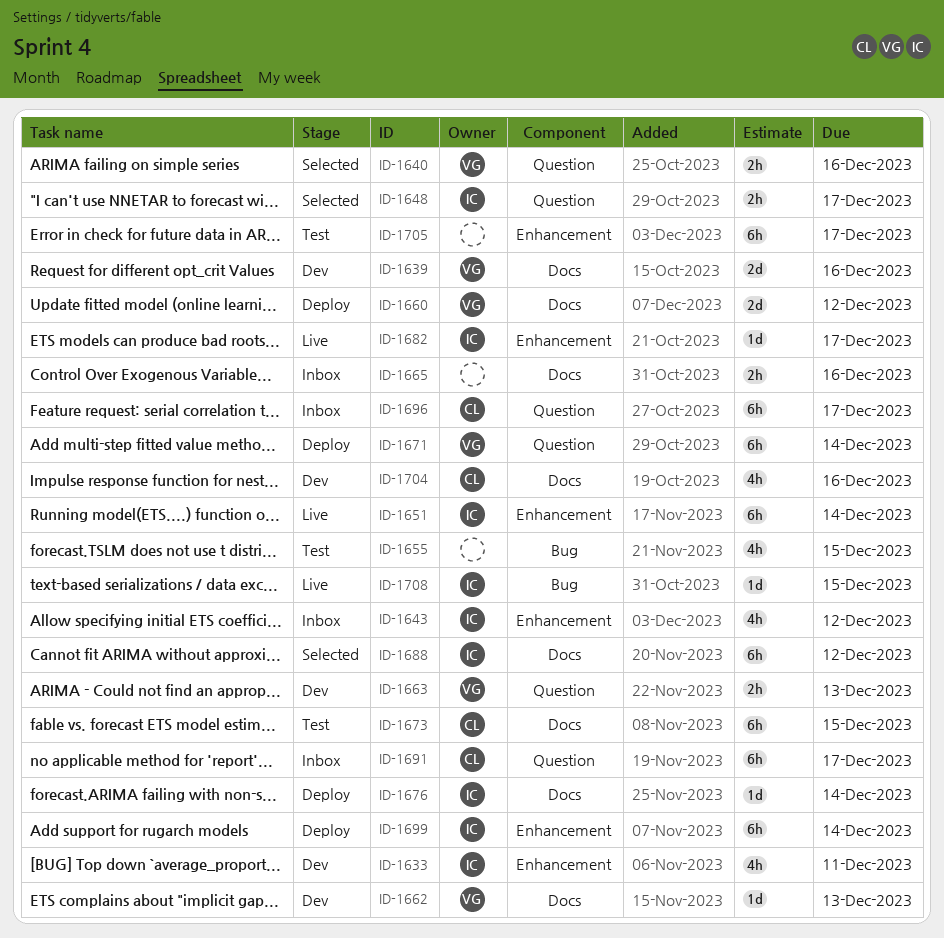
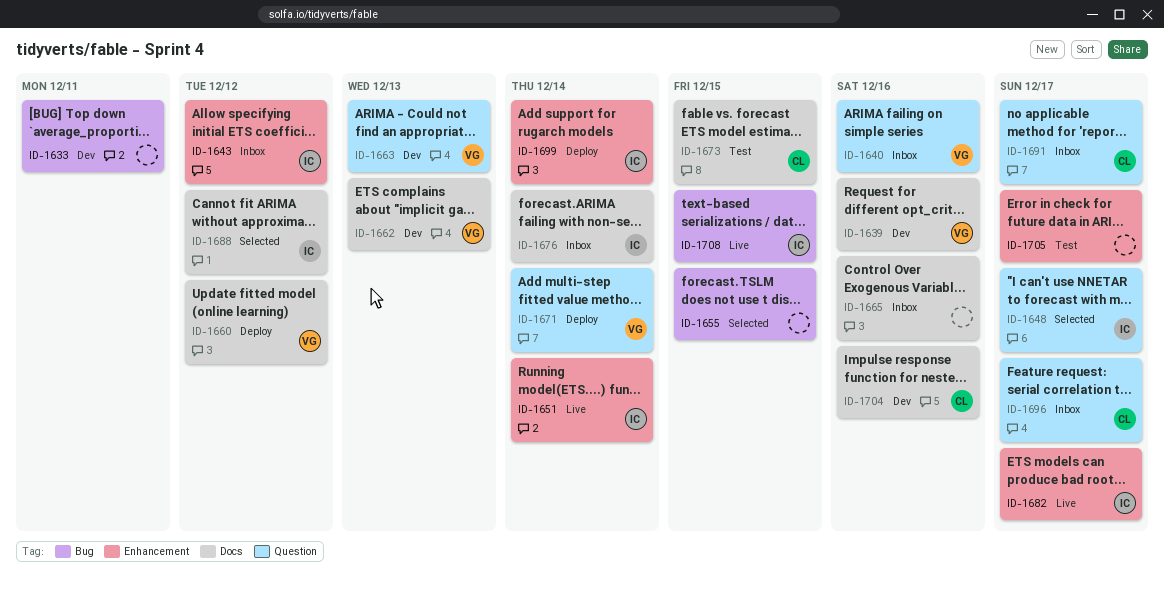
ID-1633, owner: IC -> none
ID-1633, label: Enhancement -> Bug
ID-1640, status: Selected -> Inbox
ID-1655, status: Test -> Selected
ID-1676, status: Deploy -> Inbox

